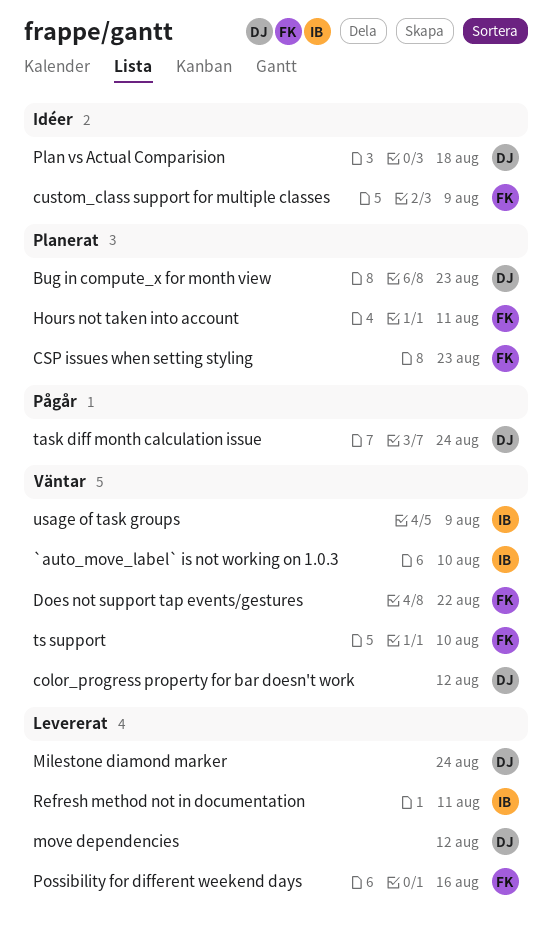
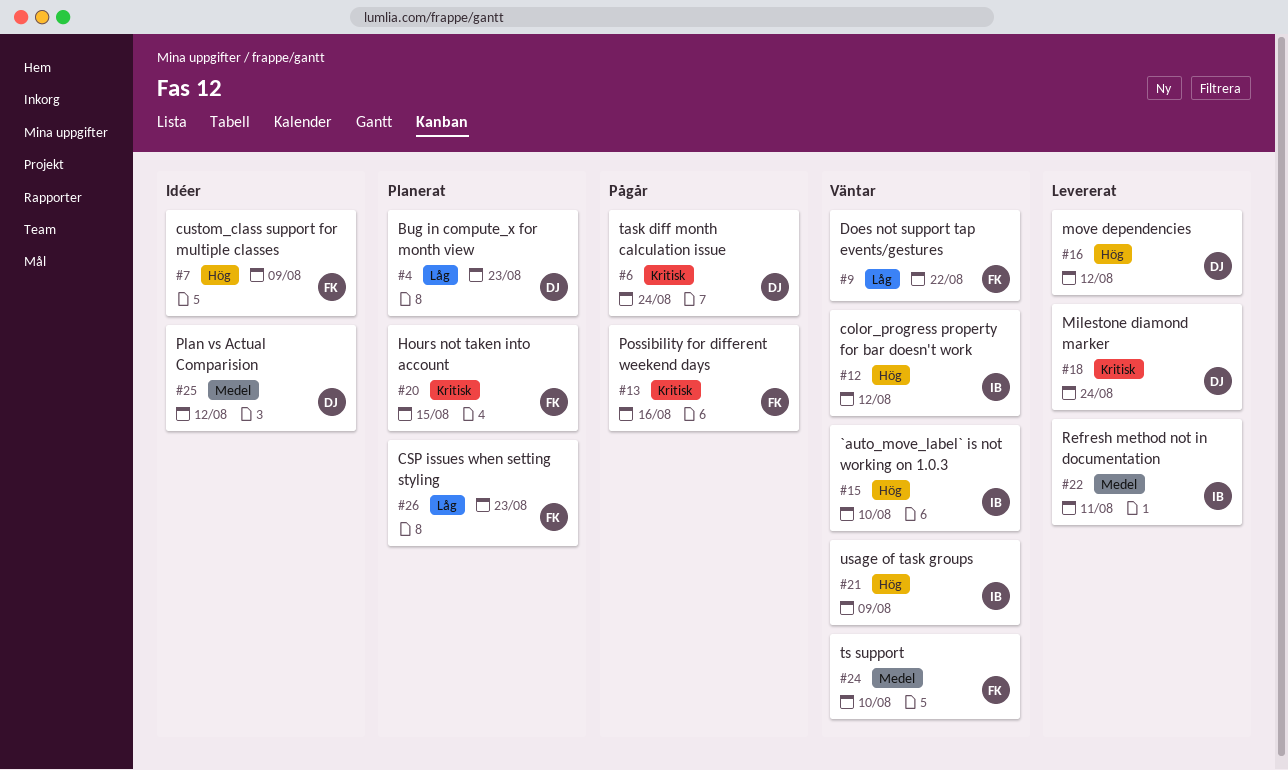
color_progress property for bar doesn't work, owner: DJ -> IB
Hours not taken into account, due: Aug 11 -> Aug 15
Plan vs Actual Comparision, due: Aug 18 -> Aug 12
Possibility for different weekend days, status: Levererat -> Pågår

